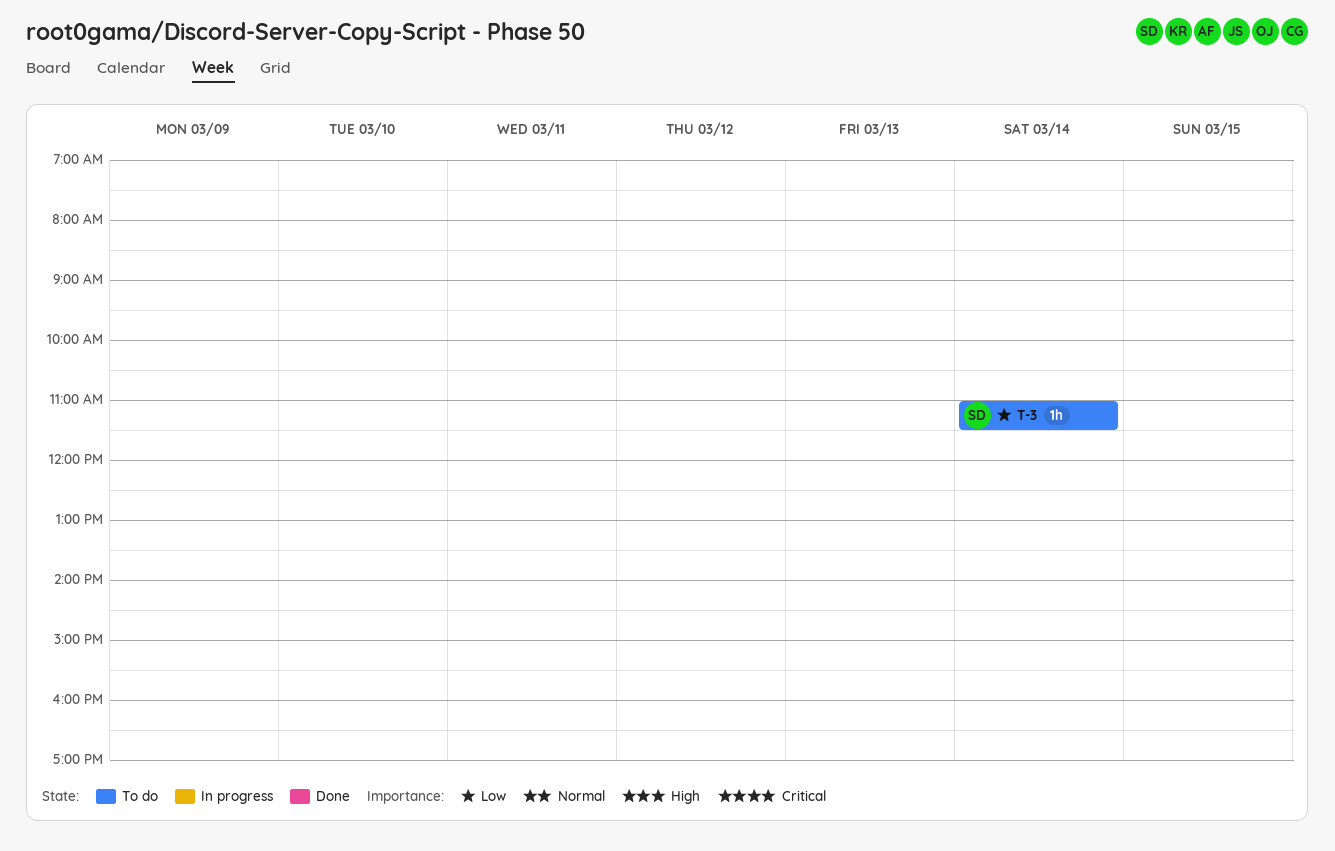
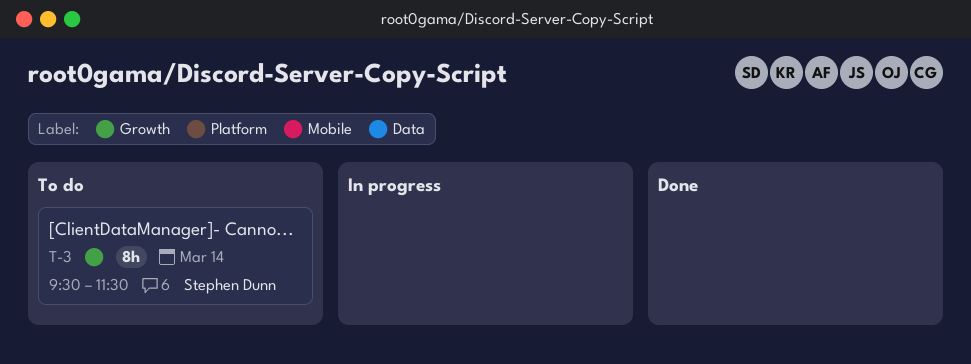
T-3, estimate: 1h -> 8h
T-3, begins: 11:00 -> 09:30

